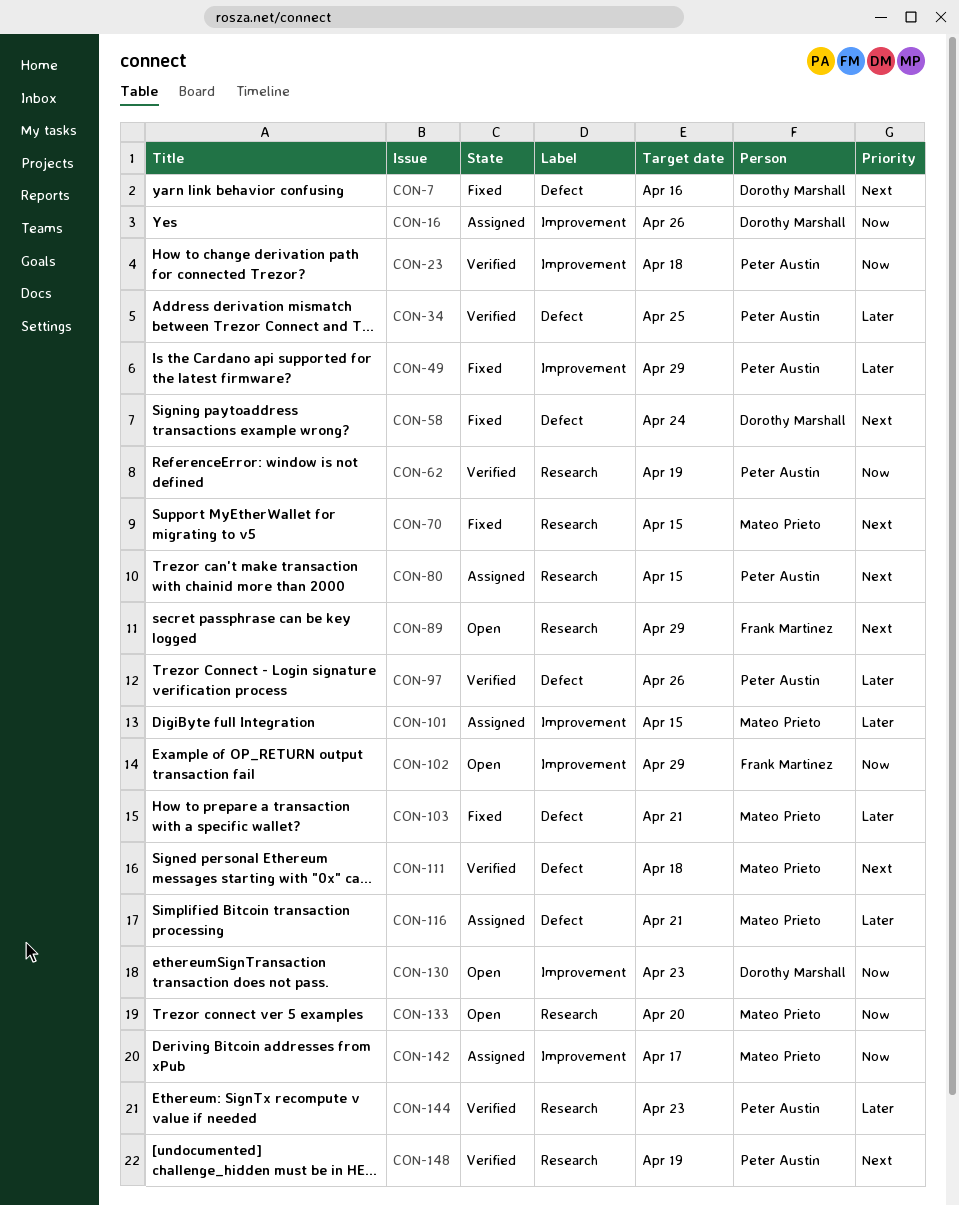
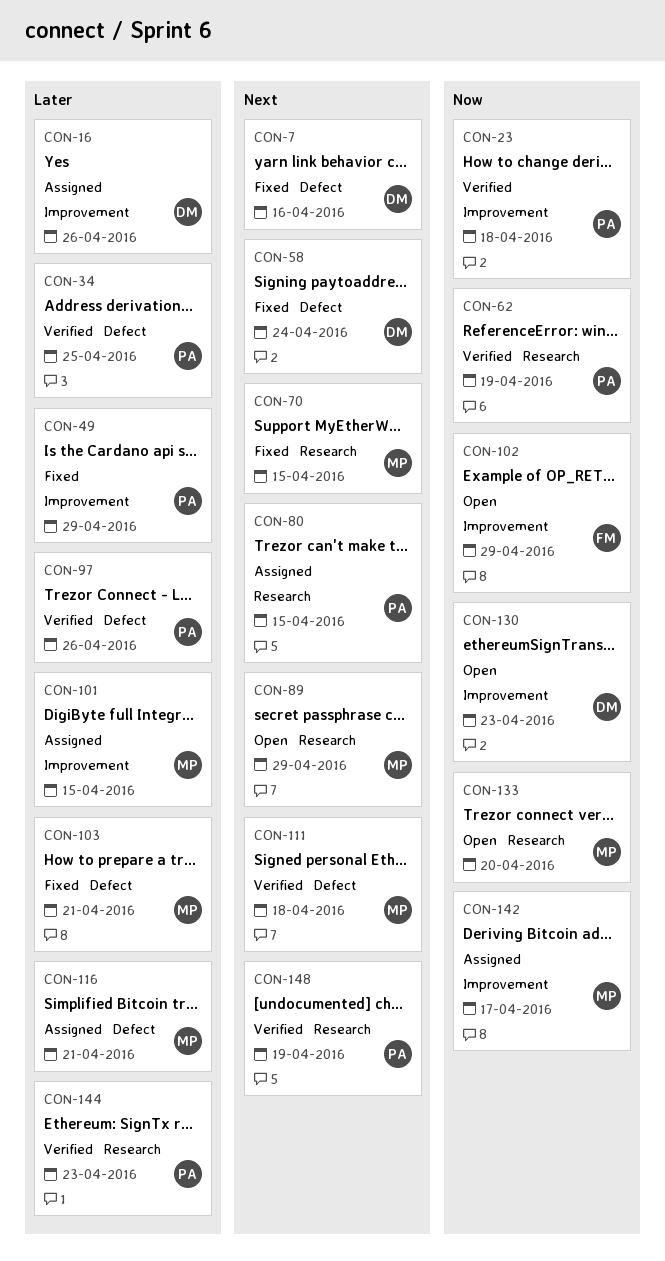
CON-16, priority: Now -> Later
CON-89, owner: Frank Martinez -> Mateo Prieto

